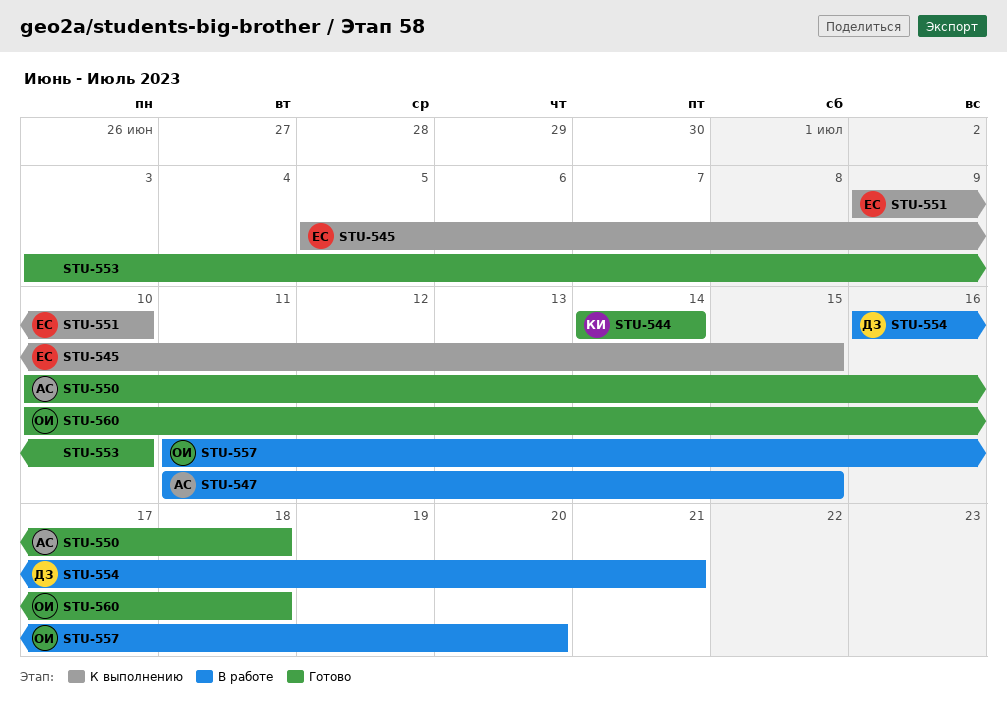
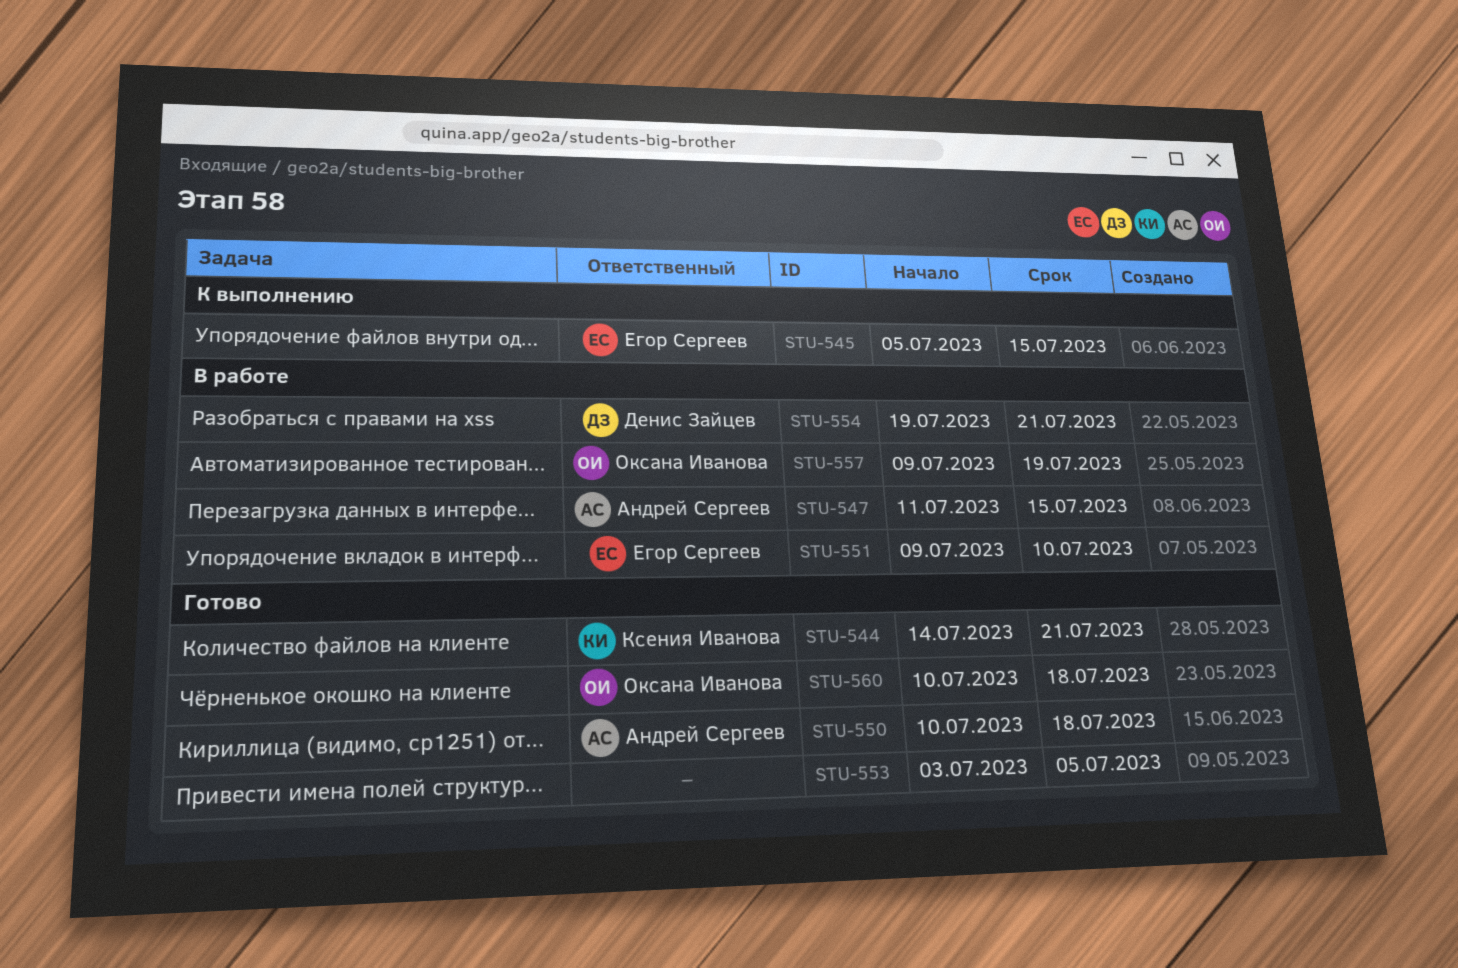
STU-544, due: Jul 14 -> Jul 21
STU-551, status: К выполнению -> В работе
STU-553, due: Jul 10 -> Jul 5
STU-554, start: Jul 16 -> Jul 19
STU-557, start: Jul 11 -> Jul 9
STU-557, due: Jul 20 -> Jul 19

